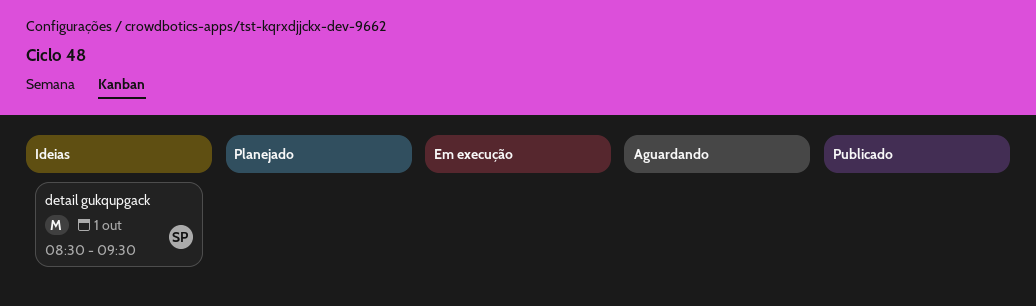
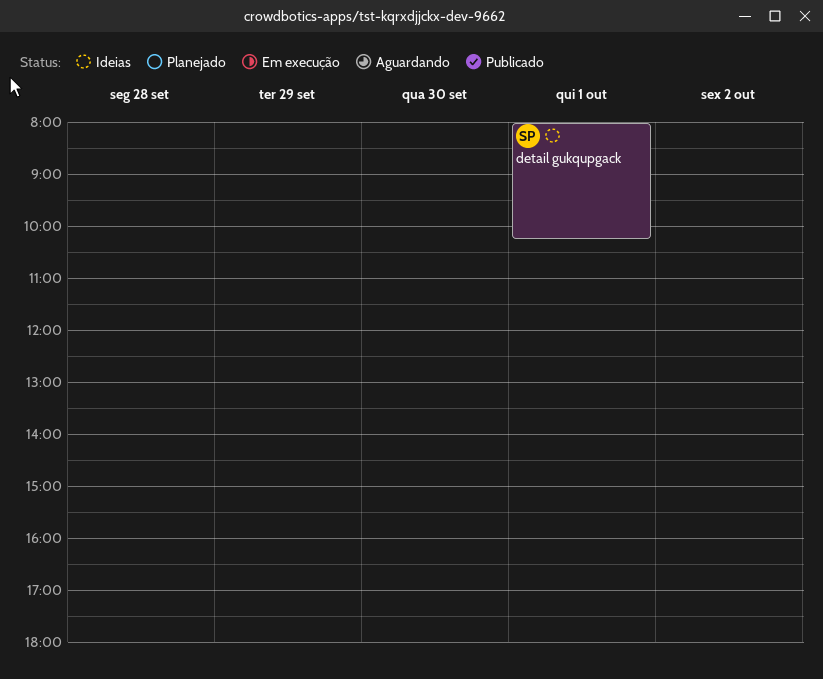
detail gukqupgack, begins: 08:30 -> 08:00
detail gukqupgack, ends: 09:30 -> 10:15

